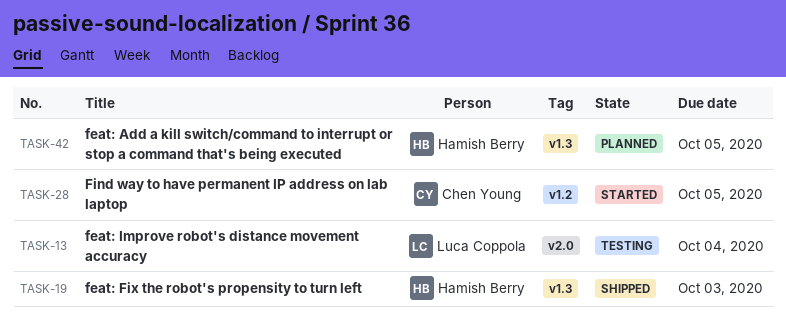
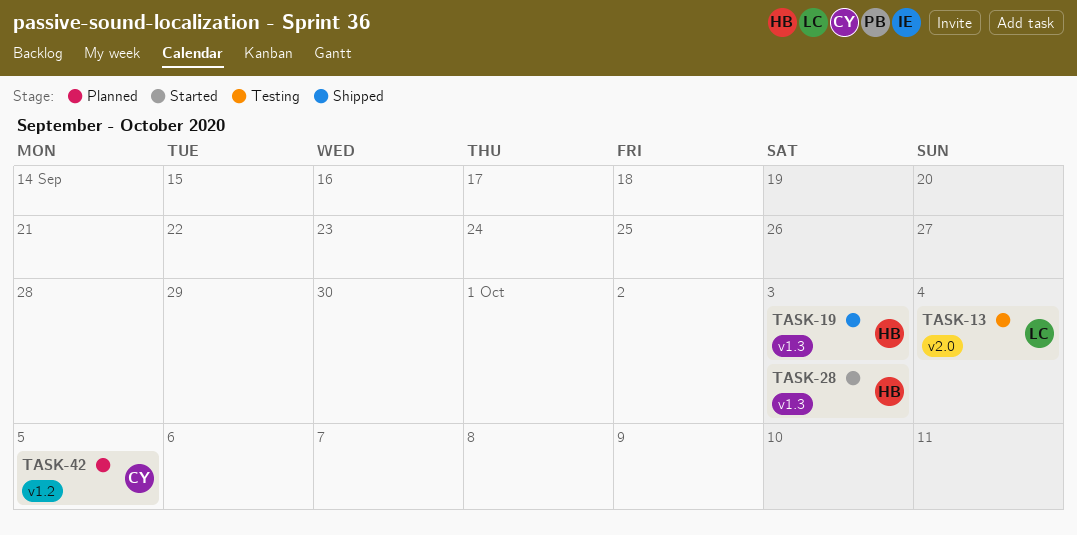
TASK-28, owner: Chen Young -> Hamish Berry
TASK-28, label: v1.2 -> v1.3
TASK-28, due: Oct 5 -> Oct 3
TASK-42, owner: Hamish Berry -> Chen Young
TASK-42, label: v1.3 -> v1.2

